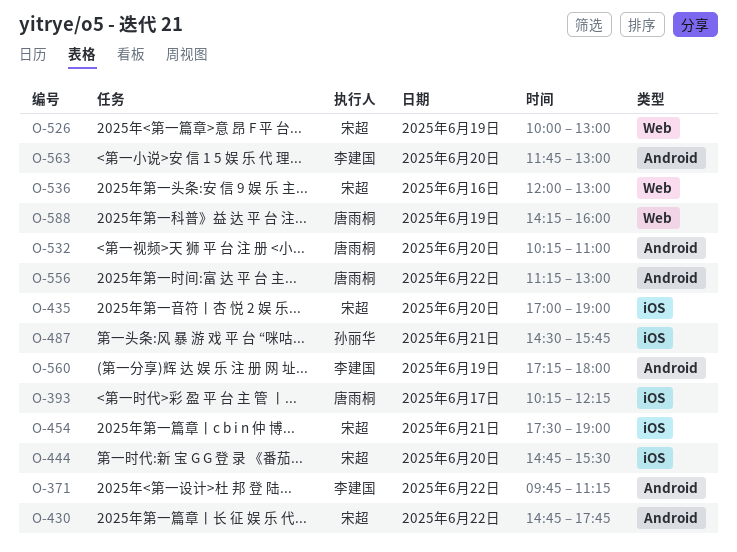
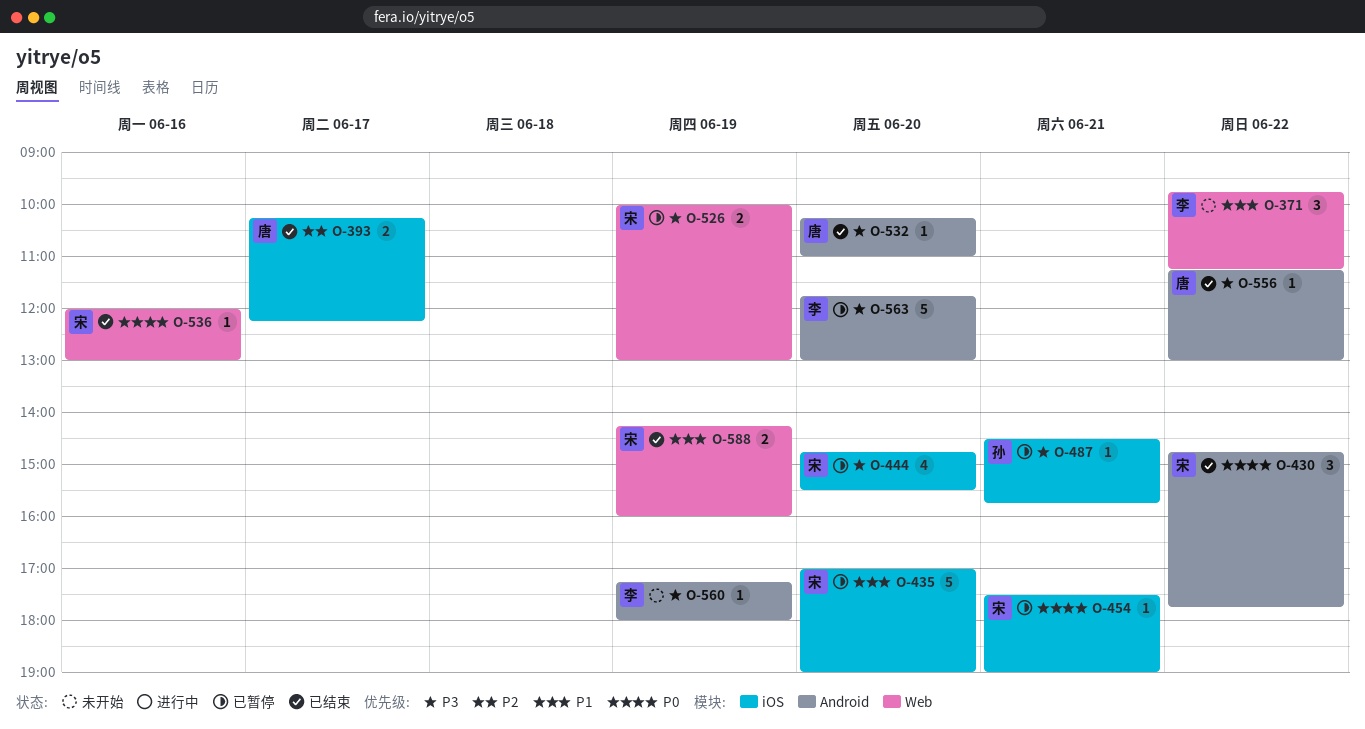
O-371, label: Android -> Web
O-588, owner: 唐雨桐 -> 宋超

